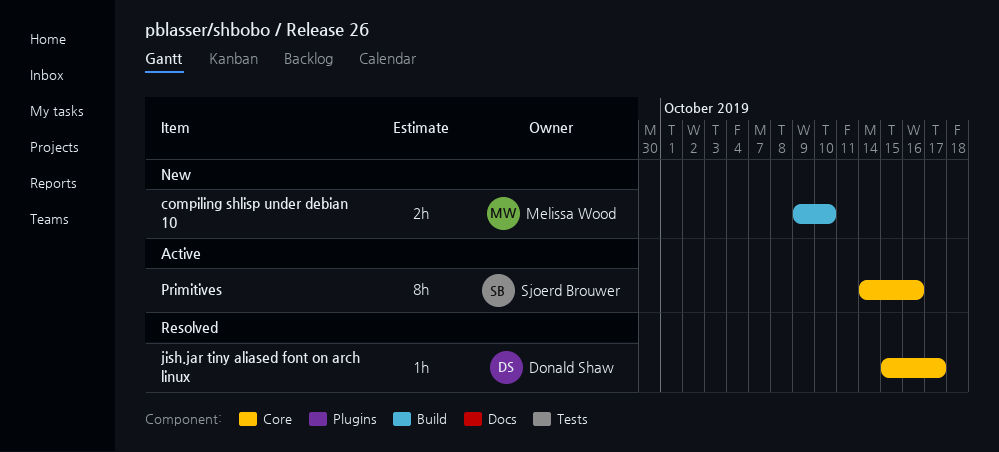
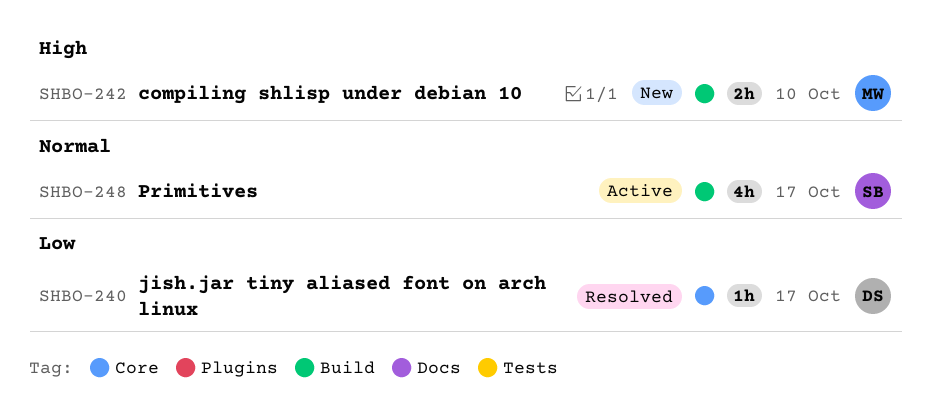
Primitives, label: Core -> Build
Primitives, estimate: 8h -> 4h
Primitives, due: Oct 16 -> Oct 17

